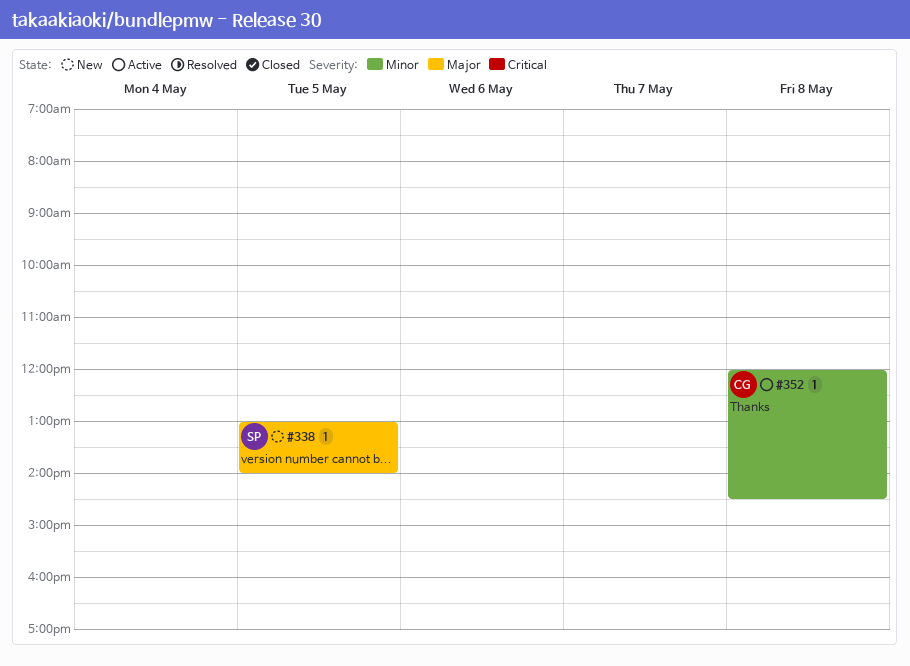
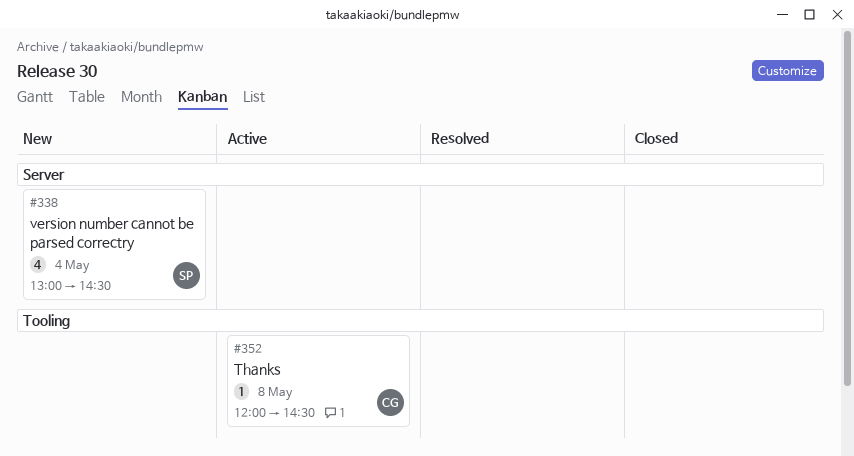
#338, estimate: 1 -> 4
#338, day: May 5 -> May 4
#338, ends: 14:00 -> 14:30

